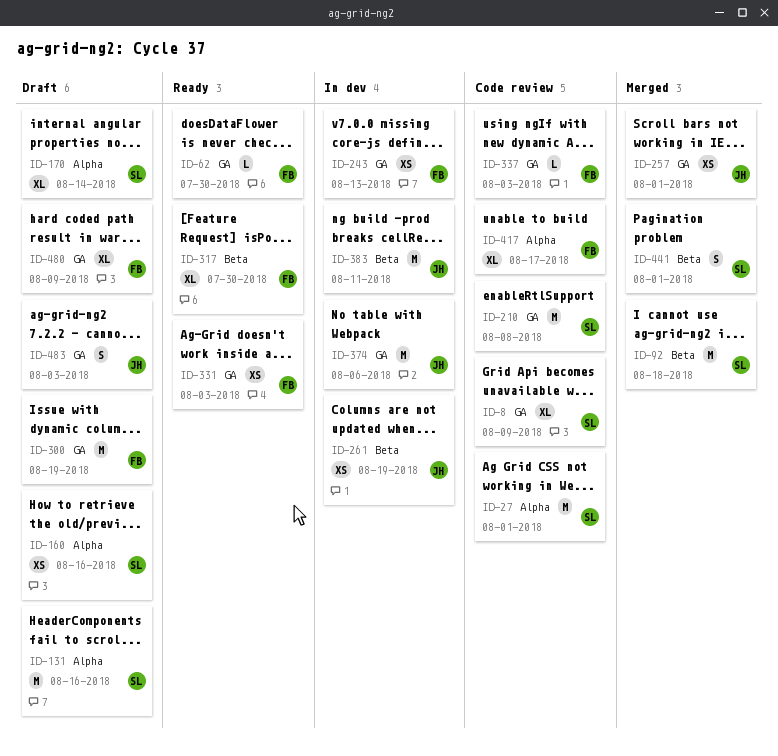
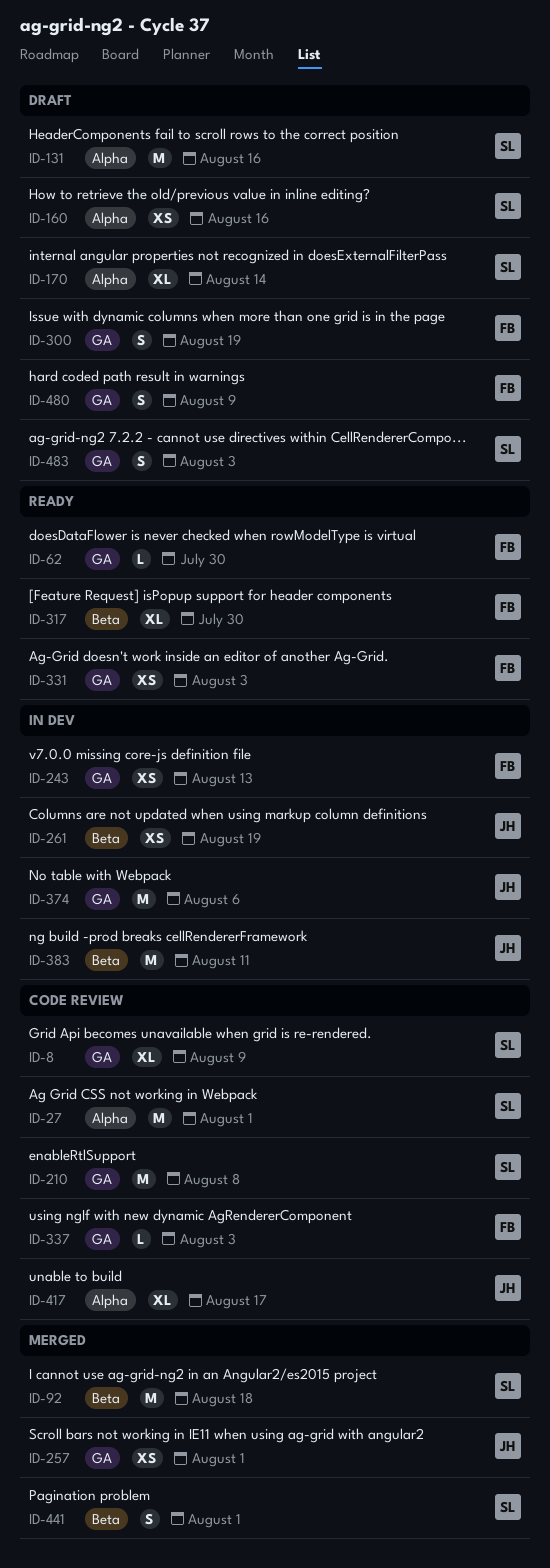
ID-300, estimate: M -> S
ID-417, owner: FB -> JH
ID-480, estimate: XL -> S
ID-483, owner: JH -> SL

